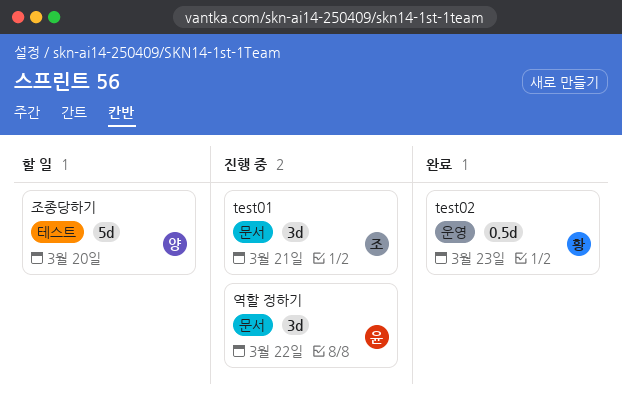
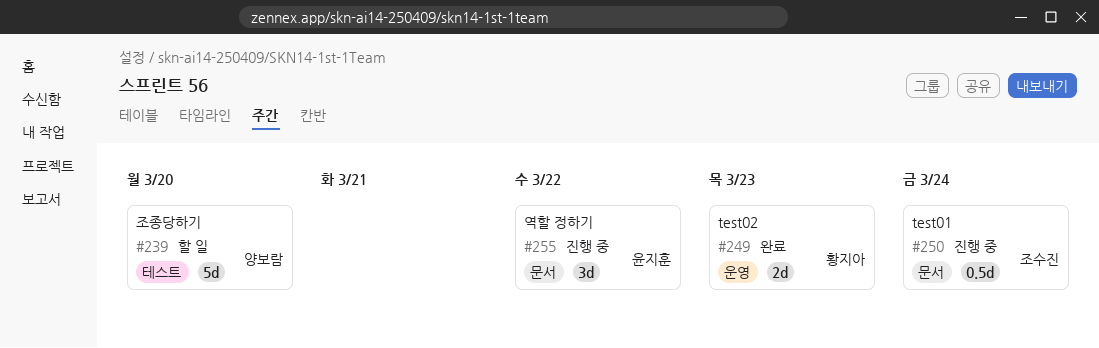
test01, estimate: 3d -> 0.5d
test01, due: Mar 21 -> Mar 24
test02, estimate: 0.5d -> 2d

